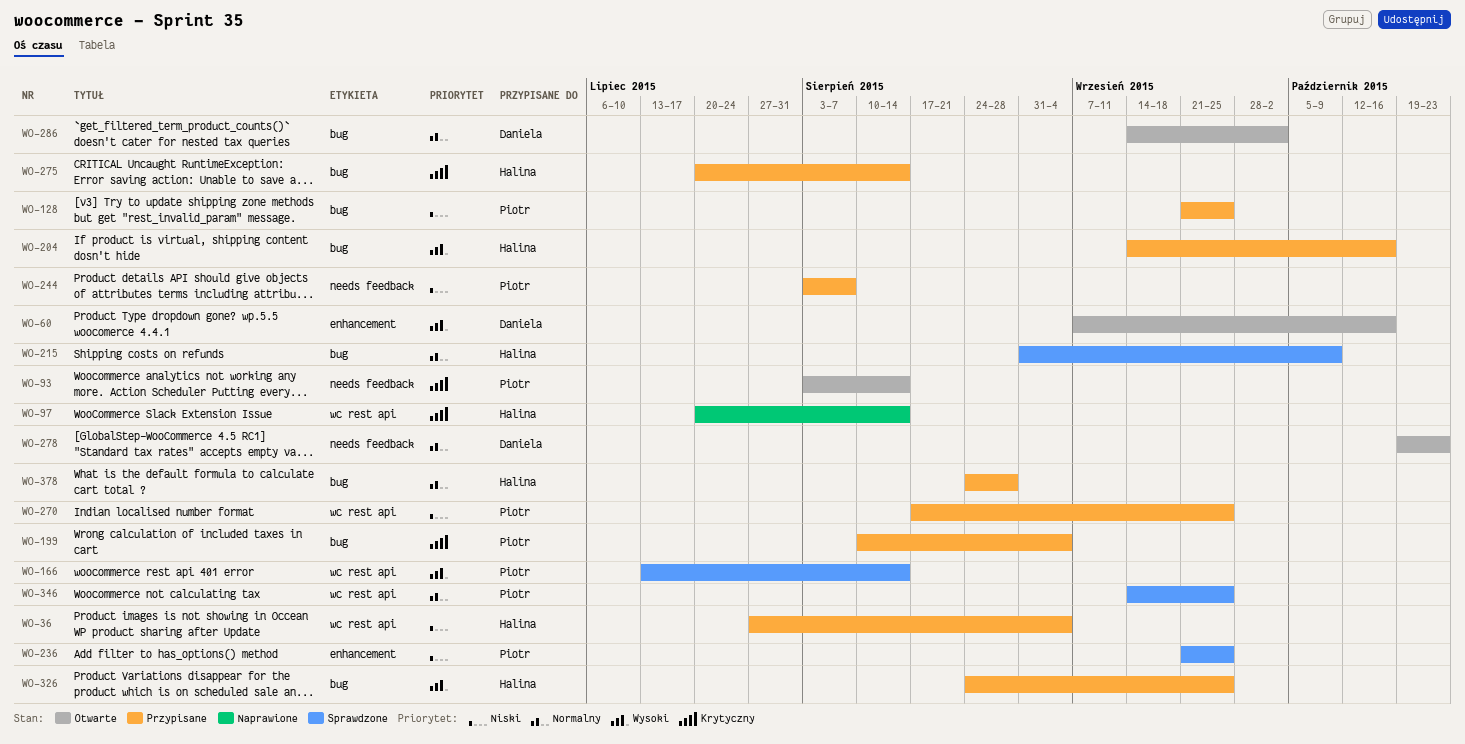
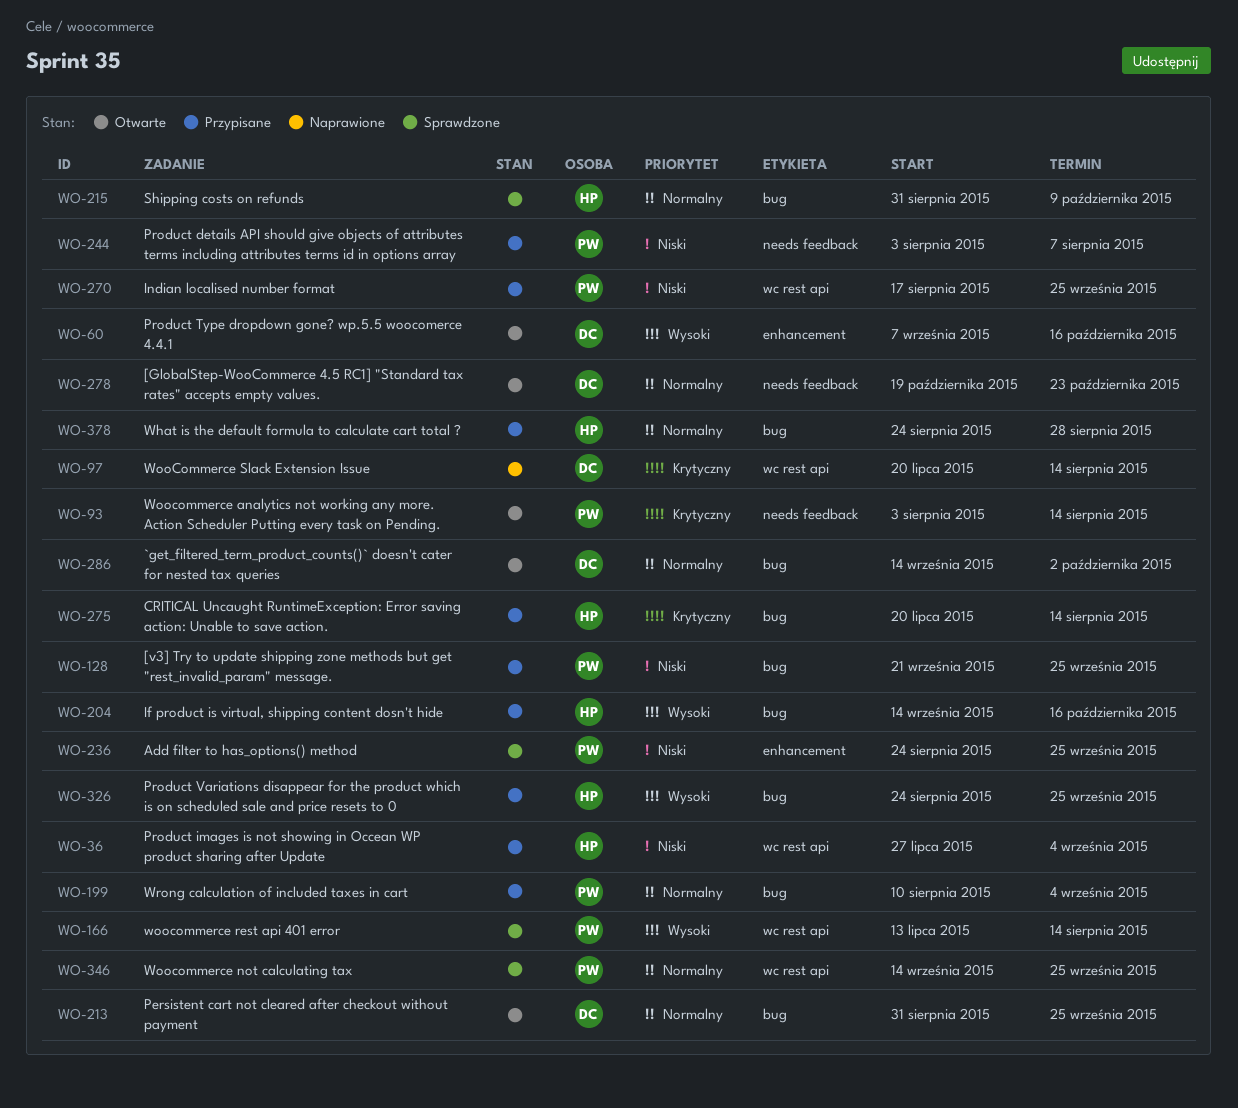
WO-97, owner: Halina -> Daniela
WO-199, priority: Krytyczny -> Normalny
WO-213: none -> present
WO-236, start: Sep 21 -> Aug 24

